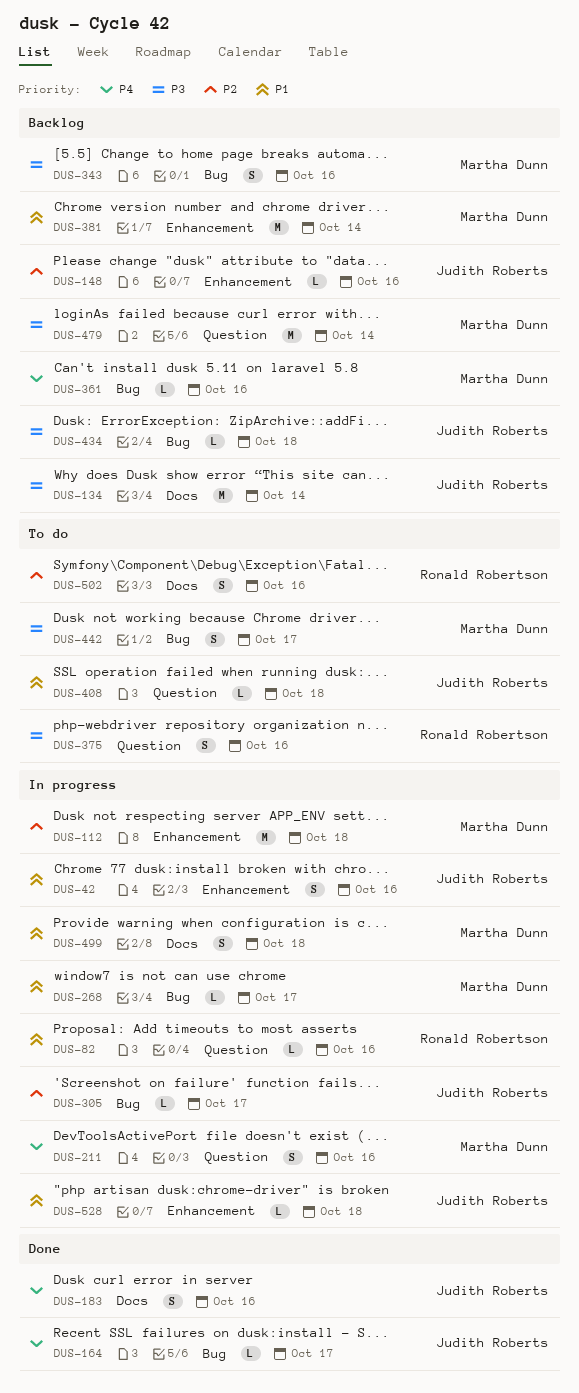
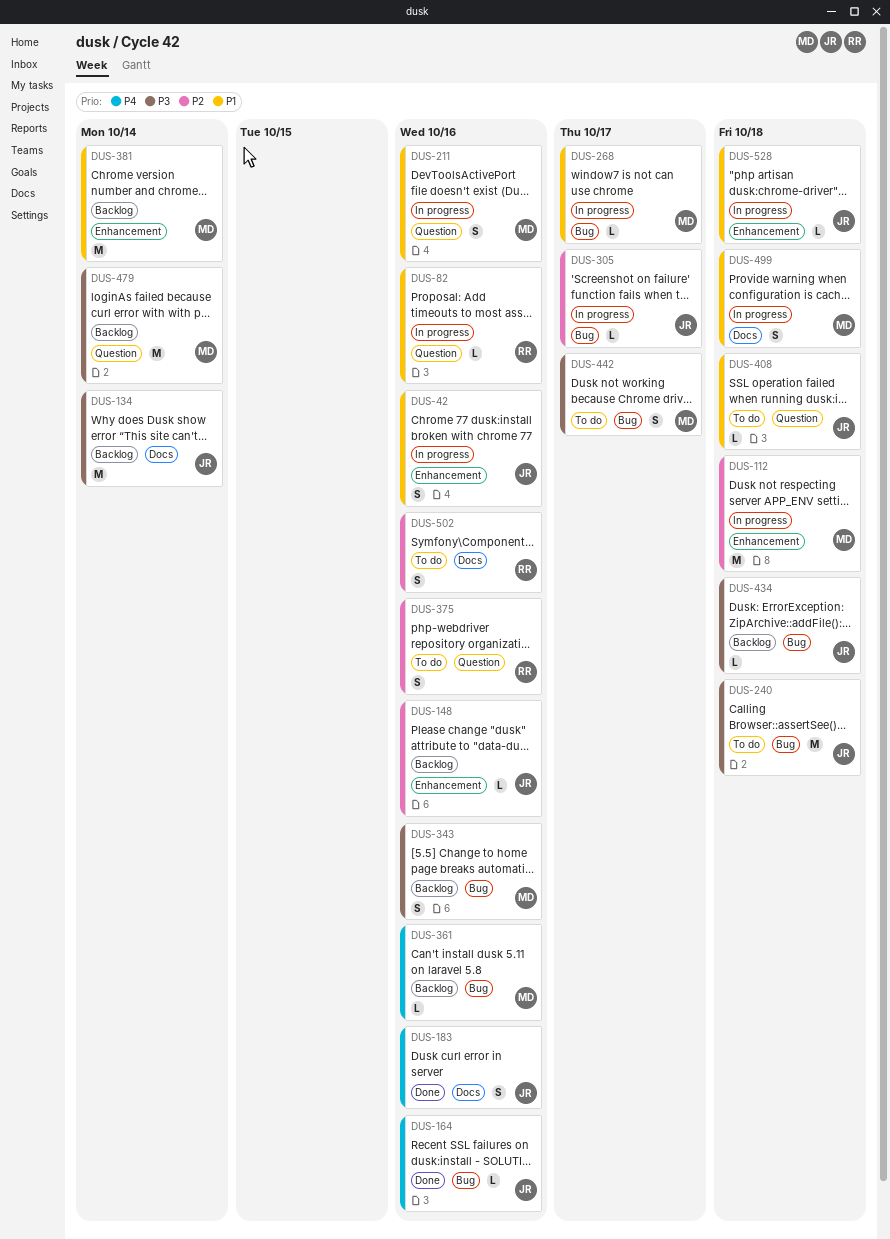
DUS-164, due: Oct 17 -> Oct 16
DUS-211, priority: P4 -> P1
DUS-240: none -> present
DUS-375, priority: P3 -> P2

